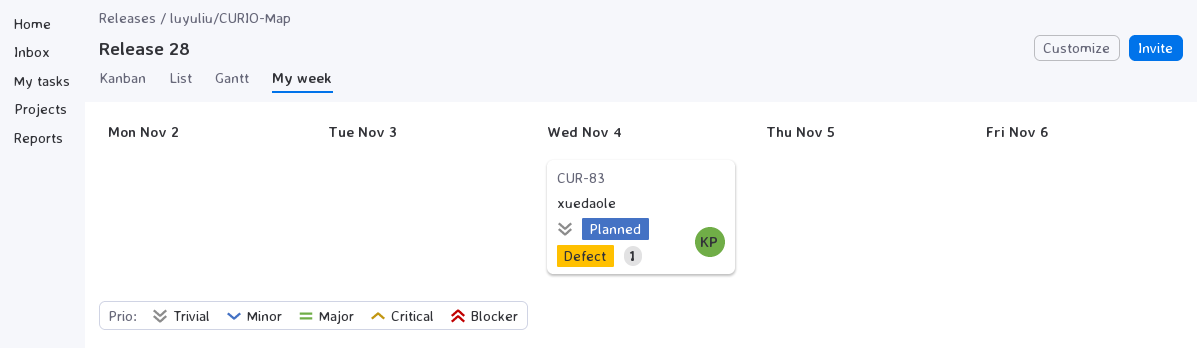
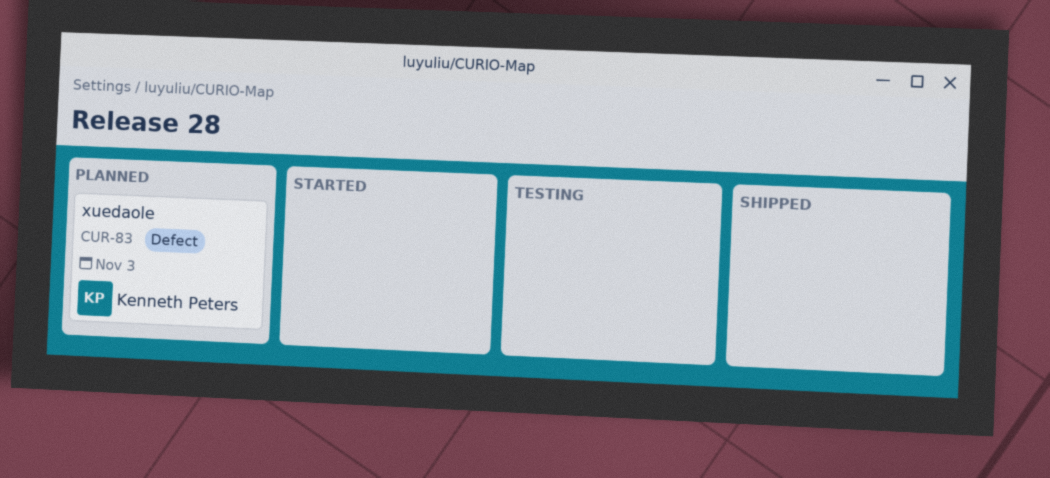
CUR-83, due: Nov 4 -> Nov 3

